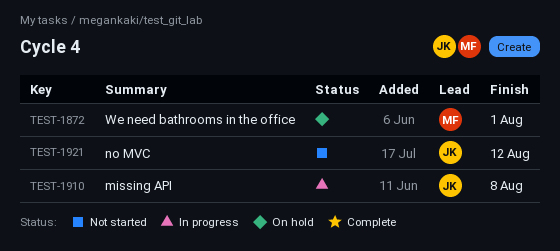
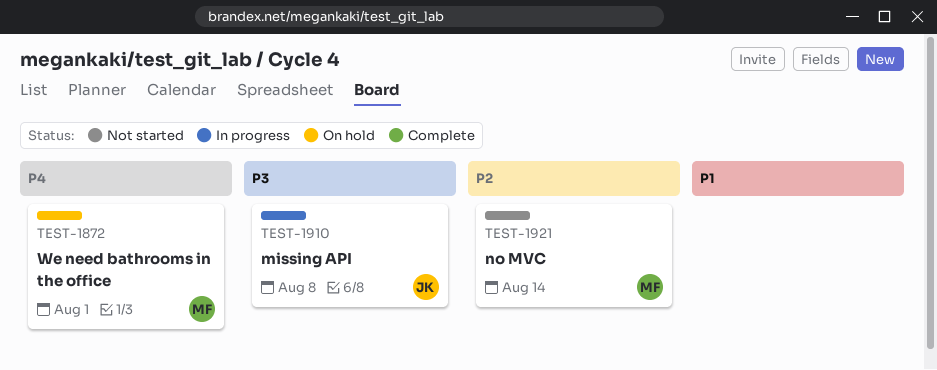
TEST-1921, owner: JK -> MF
TEST-1921, due: Aug 12 -> Aug 14

